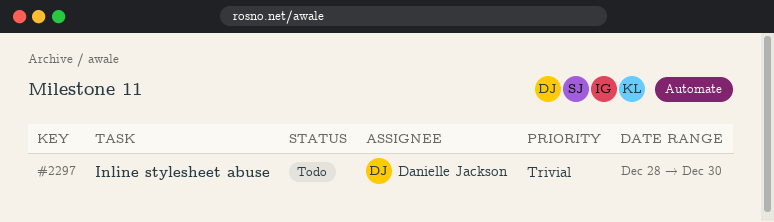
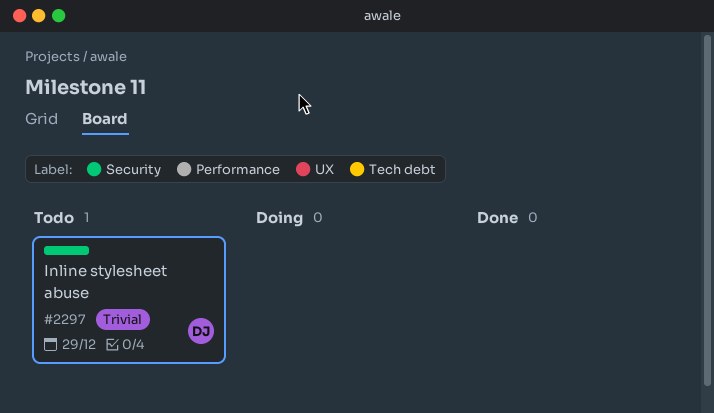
#2297, due: Dec 30 -> Dec 29

